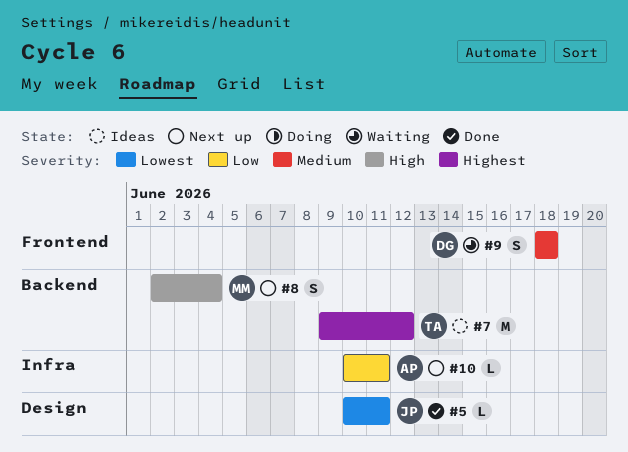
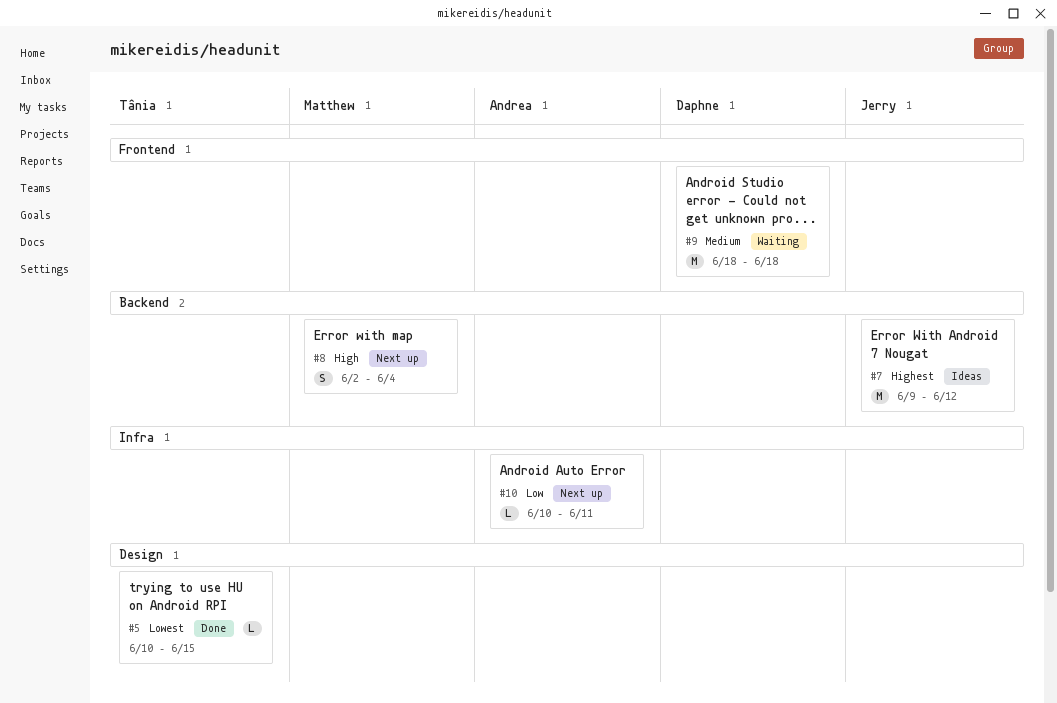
#5, owner: Jerry -> Tânia
#5, due: Jun 11 -> Jun 15
#7, owner: Tânia -> Jerry
#9, estimate: S -> M

